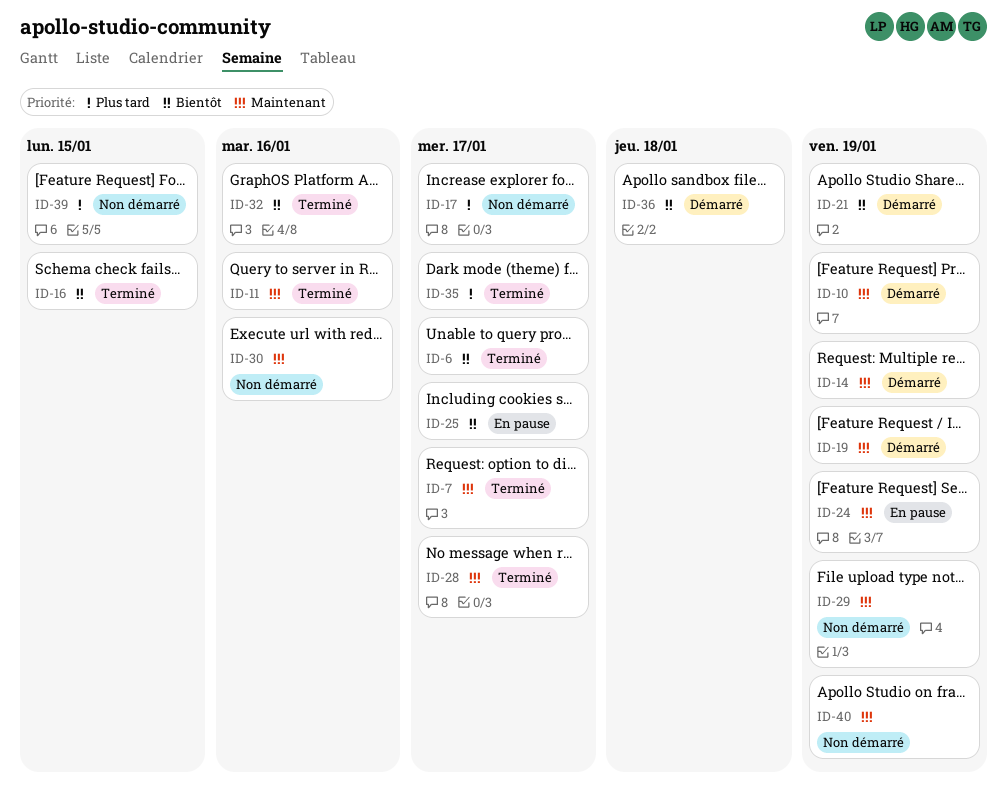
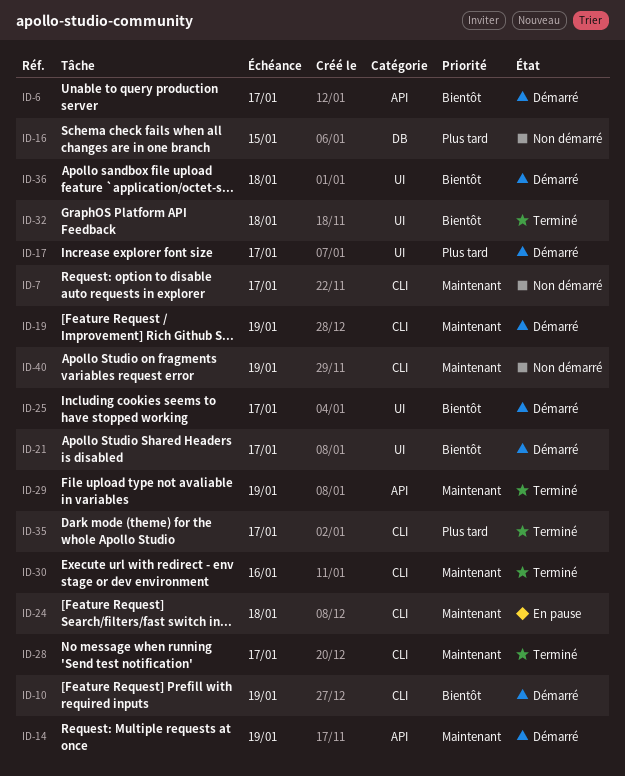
ID-6, status: Terminé -> Démarré
ID-7, status: Terminé -> Non démarré
ID-10, priority: Maintenant -> Bientôt
ID-11: present -> none
ID-16, status: Terminé -> Non démarré
ID-16, priority: Bientôt -> Plus tard
ID-17, status: Non démarré -> Démarré
ID-21, due: Jan 19 -> Jan 17
ID-24, due: Jan 19 -> Jan 18
ID-25, status: En pause -> Démarré
ID-29, status: Non démarré -> Terminé
ID-30, status: Non démarré -> Terminé
ID-32, due: Jan 16 -> Jan 18
ID-39: present -> none

